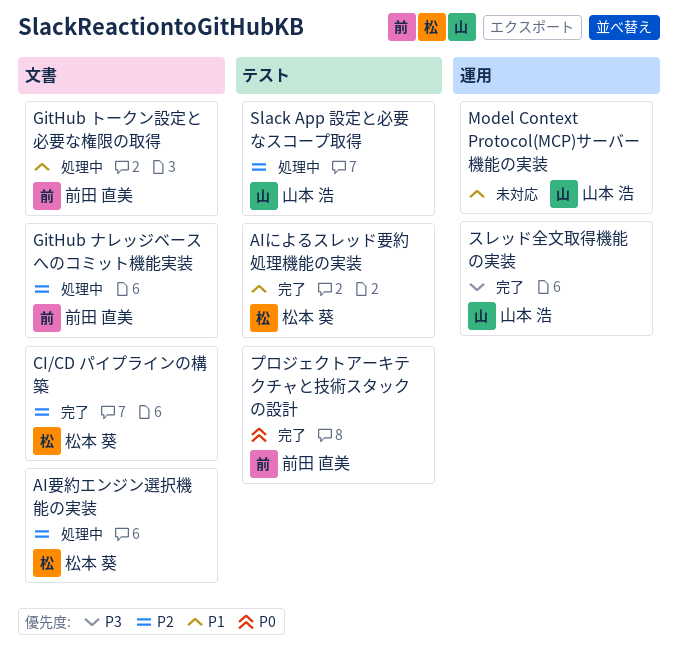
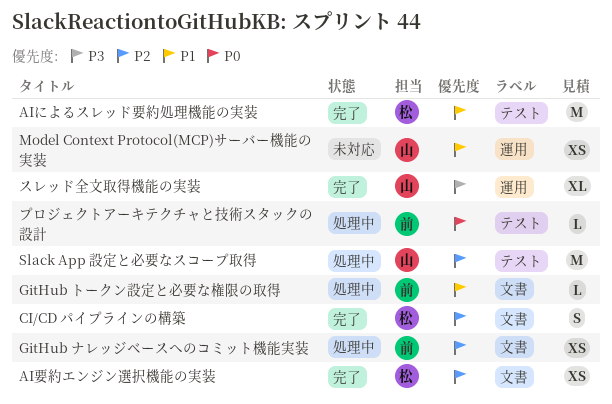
AI要約エンジン選択機能の実装, status: 処理中 -> 完了
プロジェクトアーキテクチャと技術スタックの設計, status: 完了 -> 処理中

